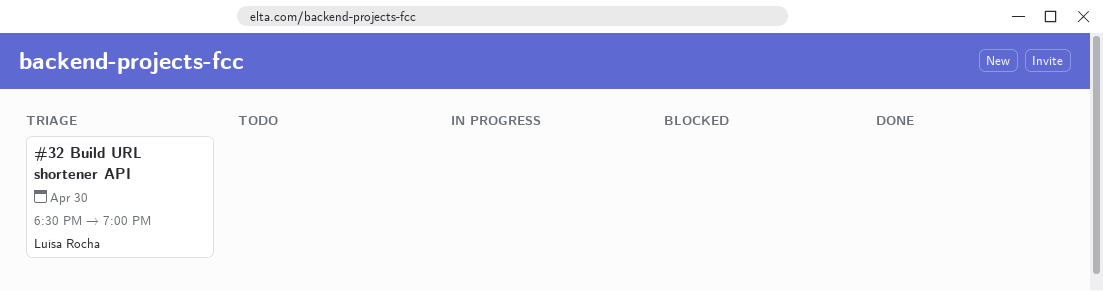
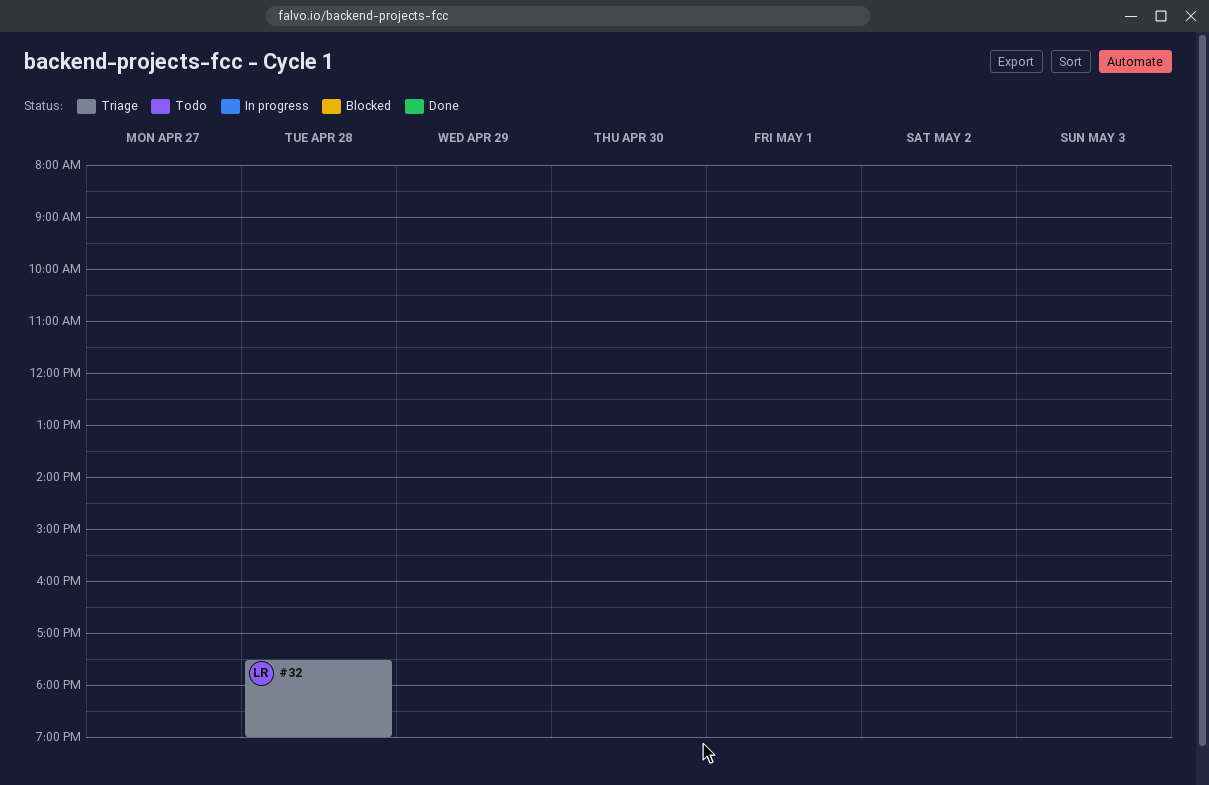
#32, day: Apr 30 -> Apr 28
#32, begins: 18:30 -> 17:30

